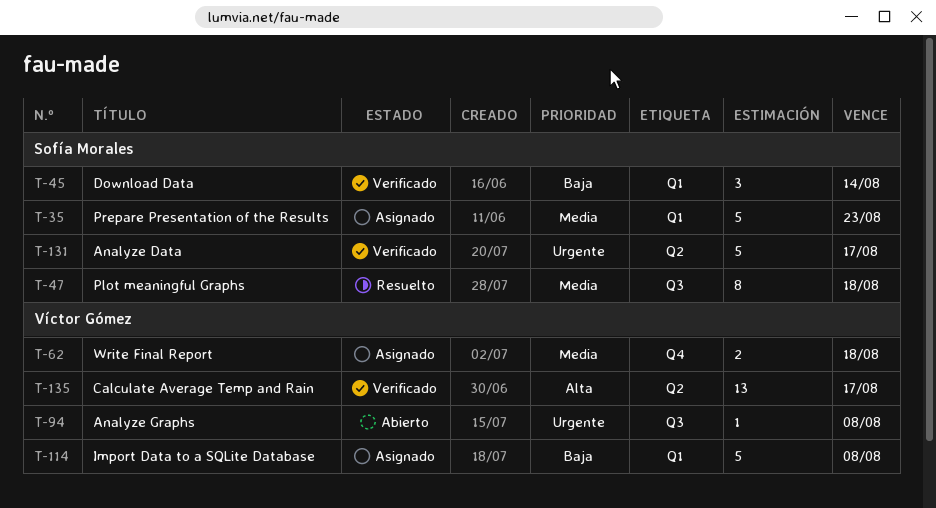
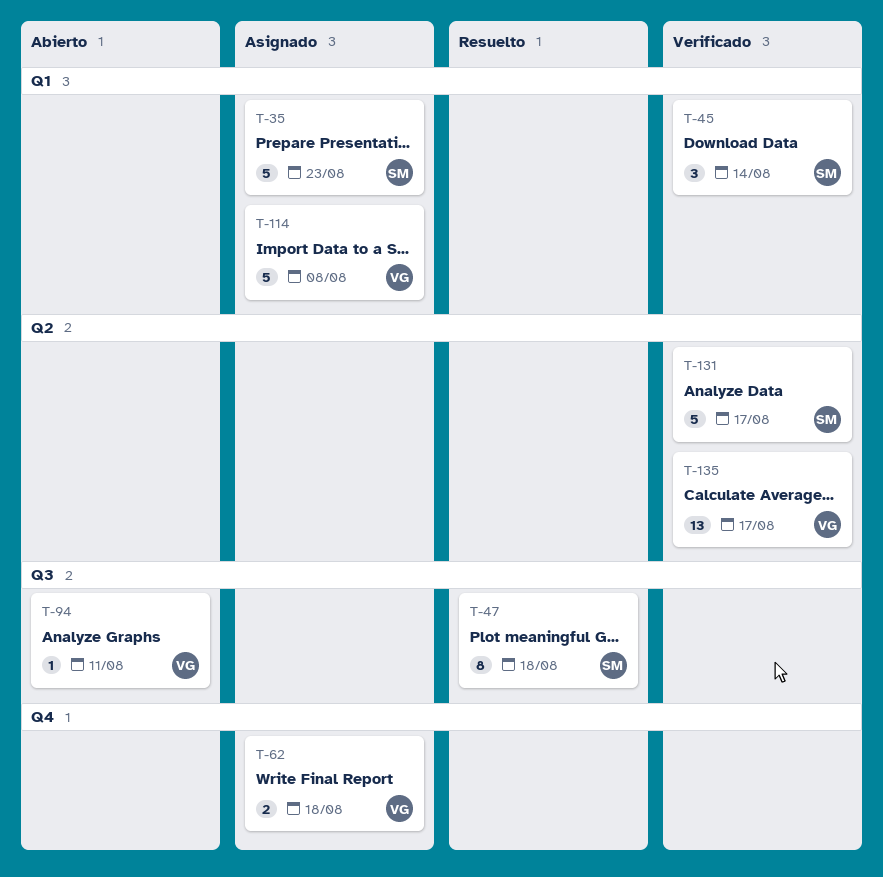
T-94, due: Aug 8 -> Aug 11

